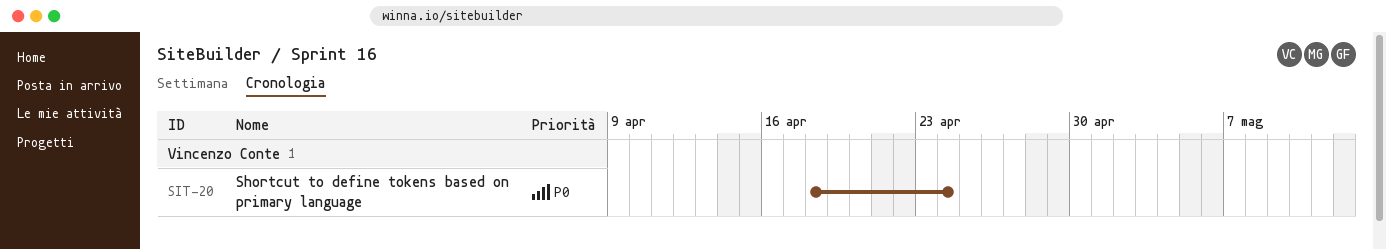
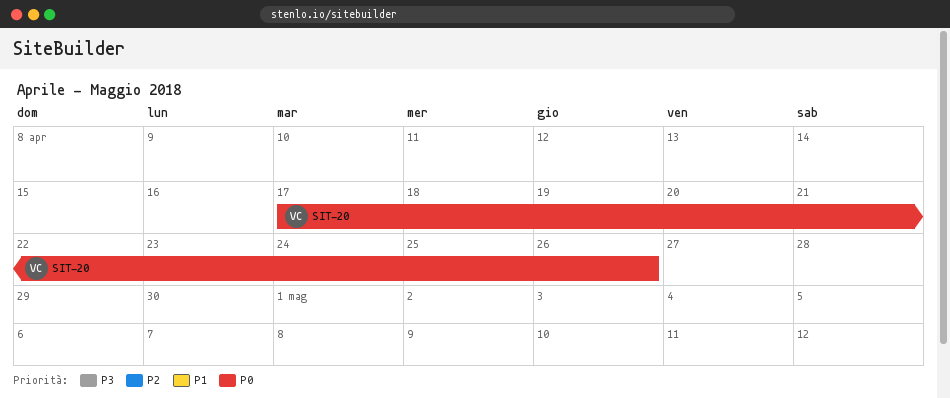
SIT-20, start: Apr 18 -> Apr 17
SIT-20, due: Apr 24 -> Apr 26

